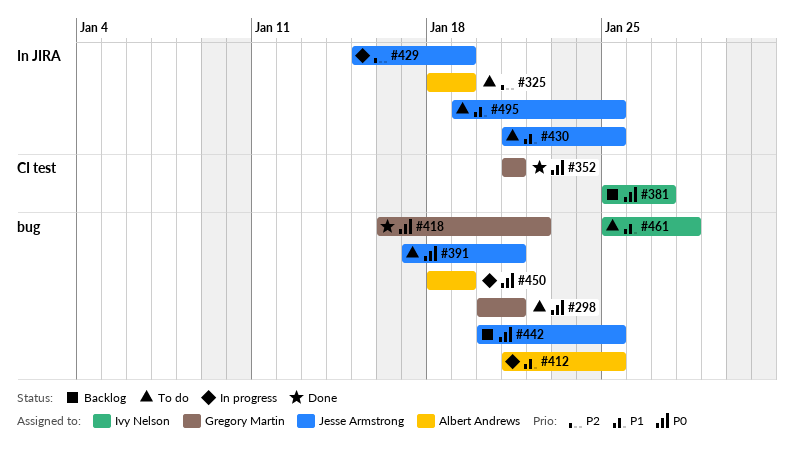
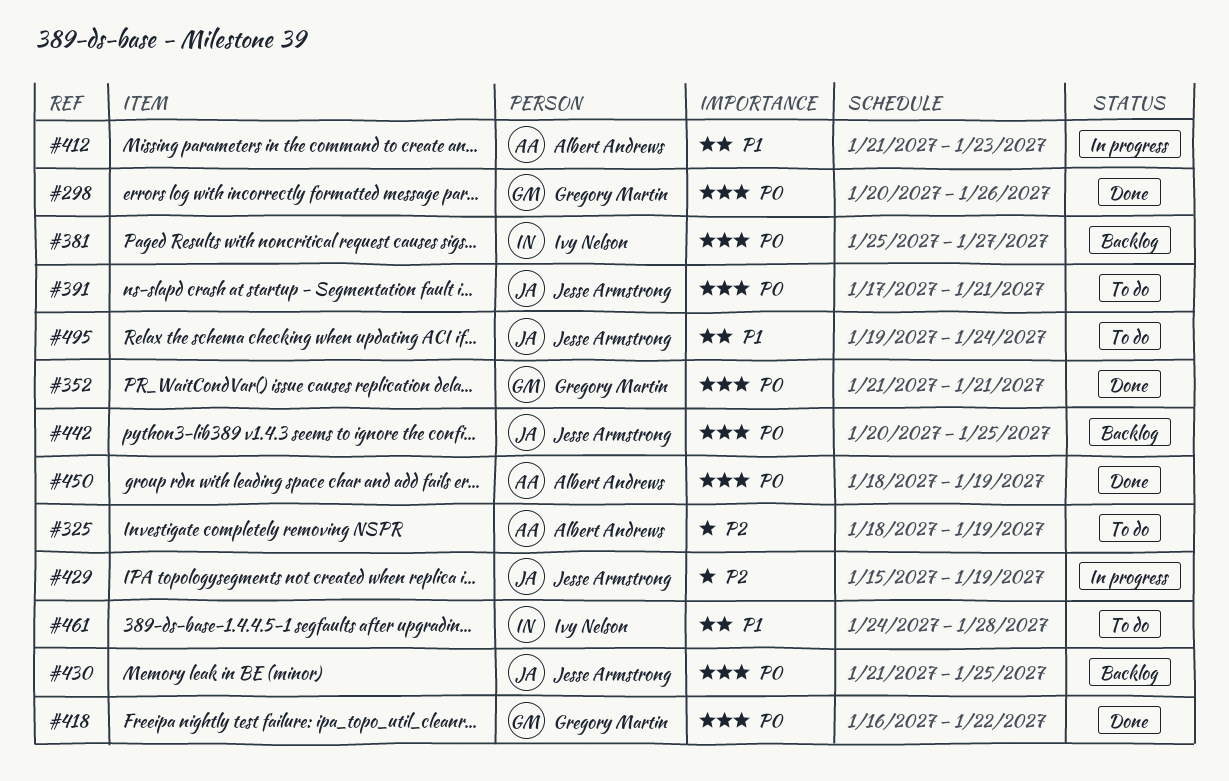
#298, status: To do -> Done
#298, due: Jan 21 -> Jan 26
#412, due: Jan 25 -> Jan 23
#430, status: To do -> Backlog
#430, priority: P1 -> P0
#450, status: In progress -> Done
#461, start: Jan 25 -> Jan 24
#495, due: Jan 25 -> Jan 24

